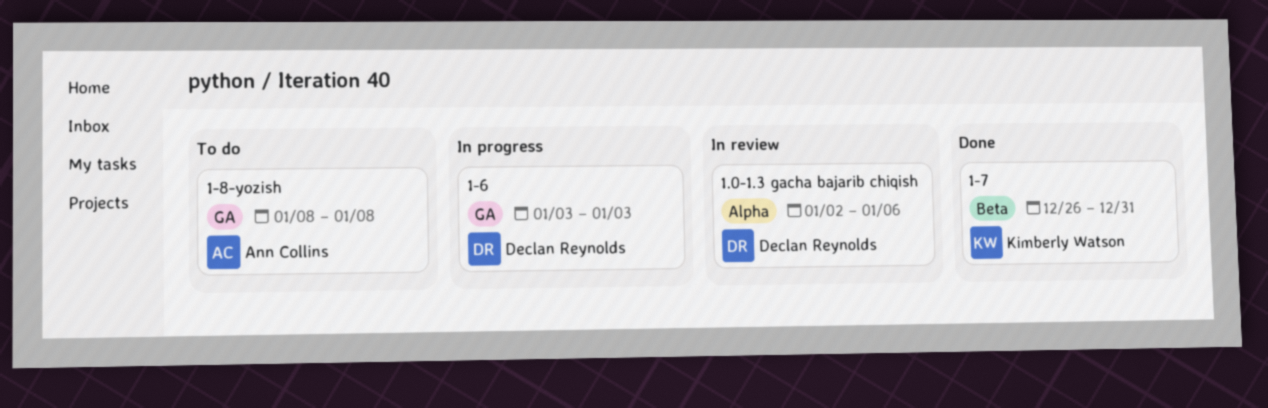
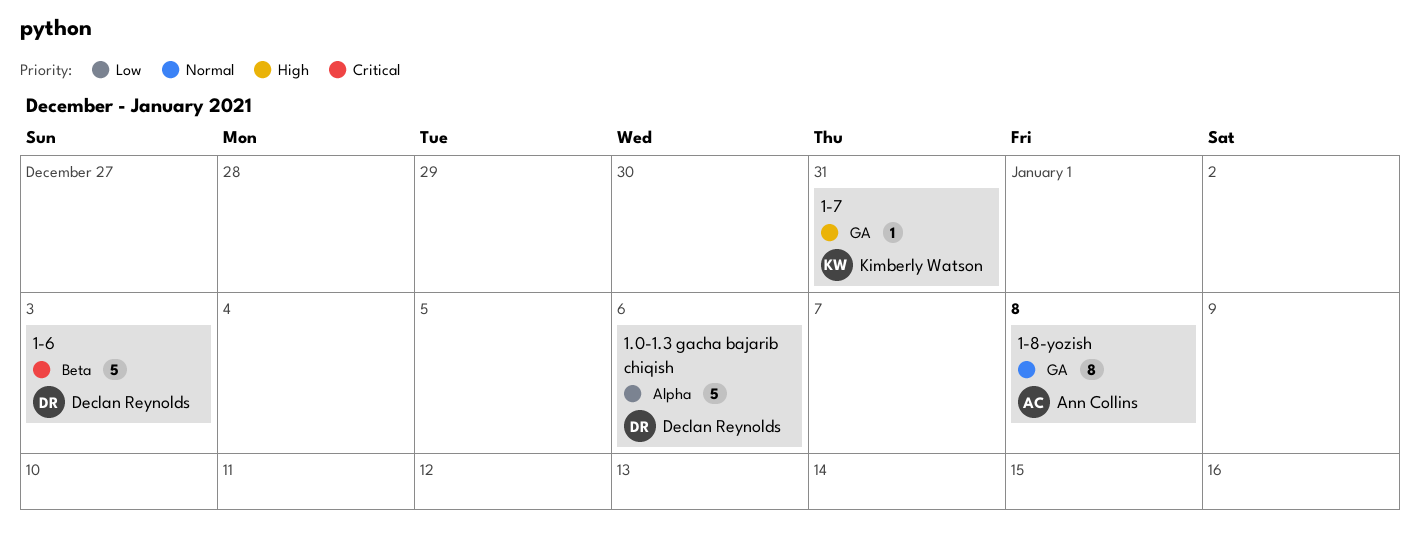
1-6, label: GA -> Beta
1-7, label: Beta -> GA

